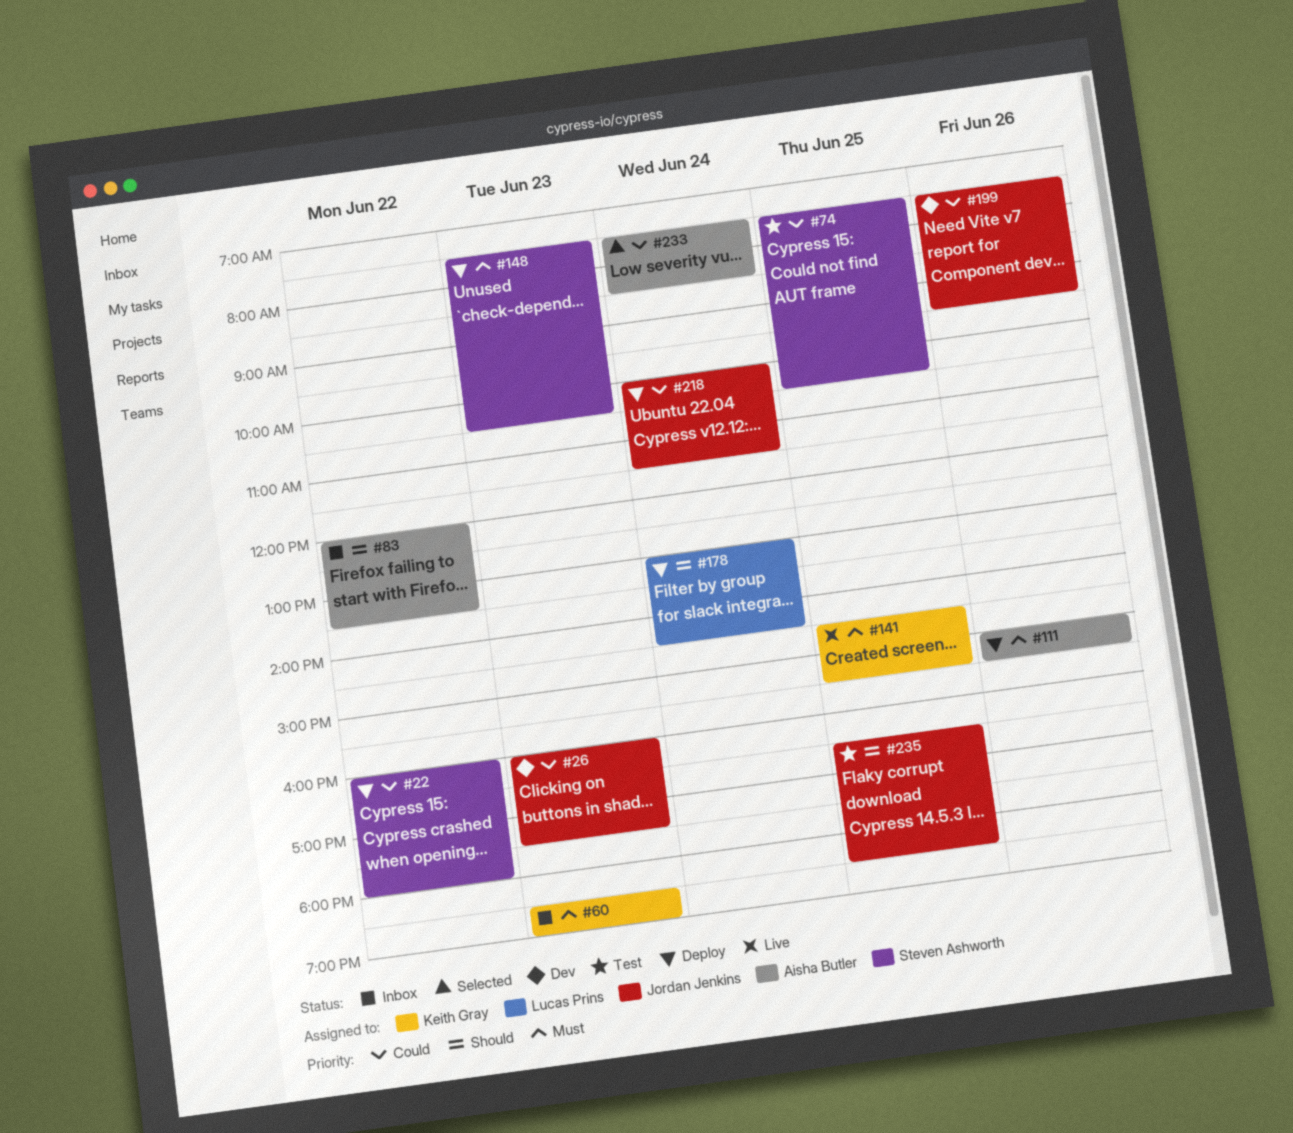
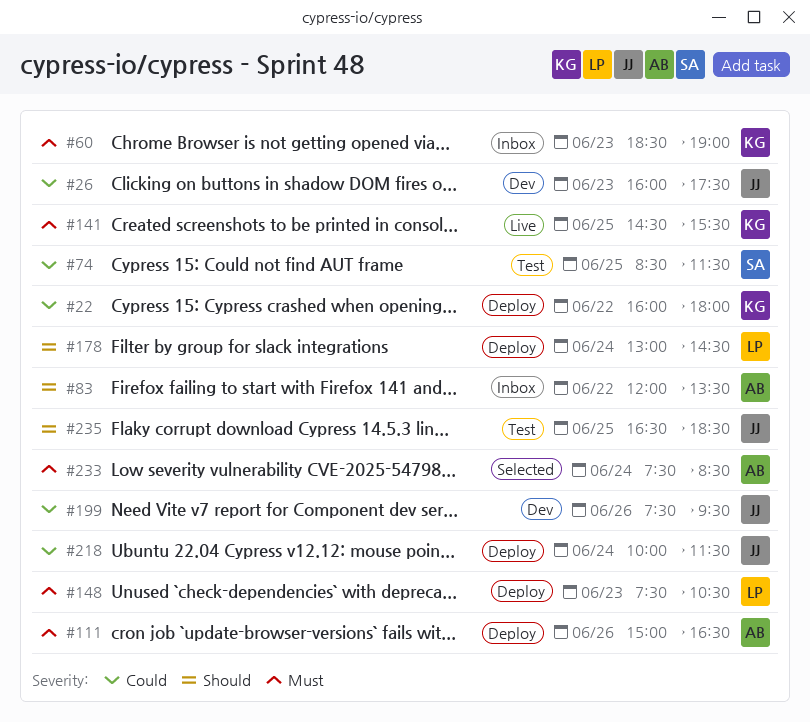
#22, owner: Steven Ashworth -> Keith Gray
#74, begins: 07:30 -> 08:30
#74, ends: 10:30 -> 11:30
#111, ends: 15:30 -> 16:30
#148, owner: Steven Ashworth -> Lucas Prins
#233, priority: Could -> Must

